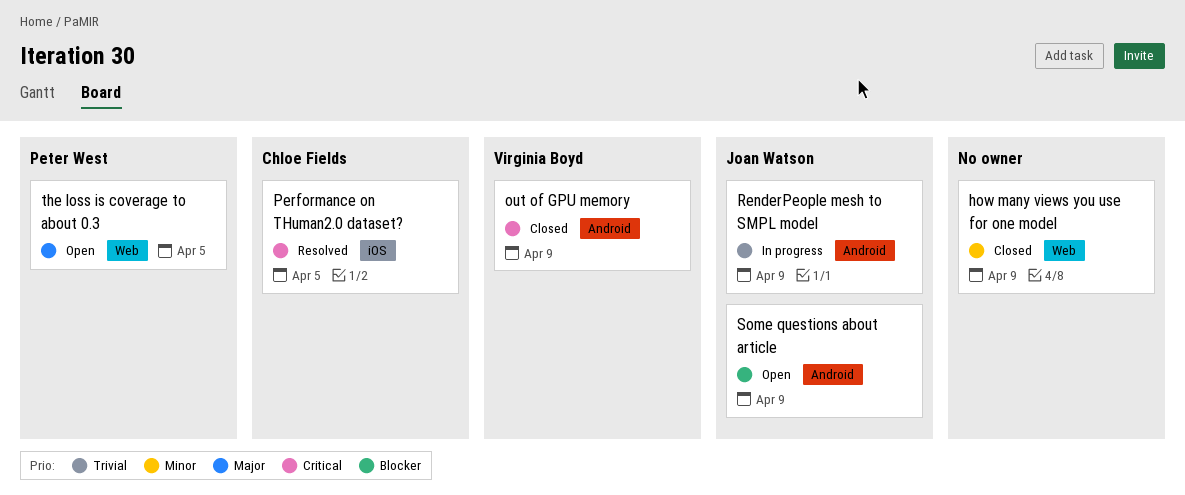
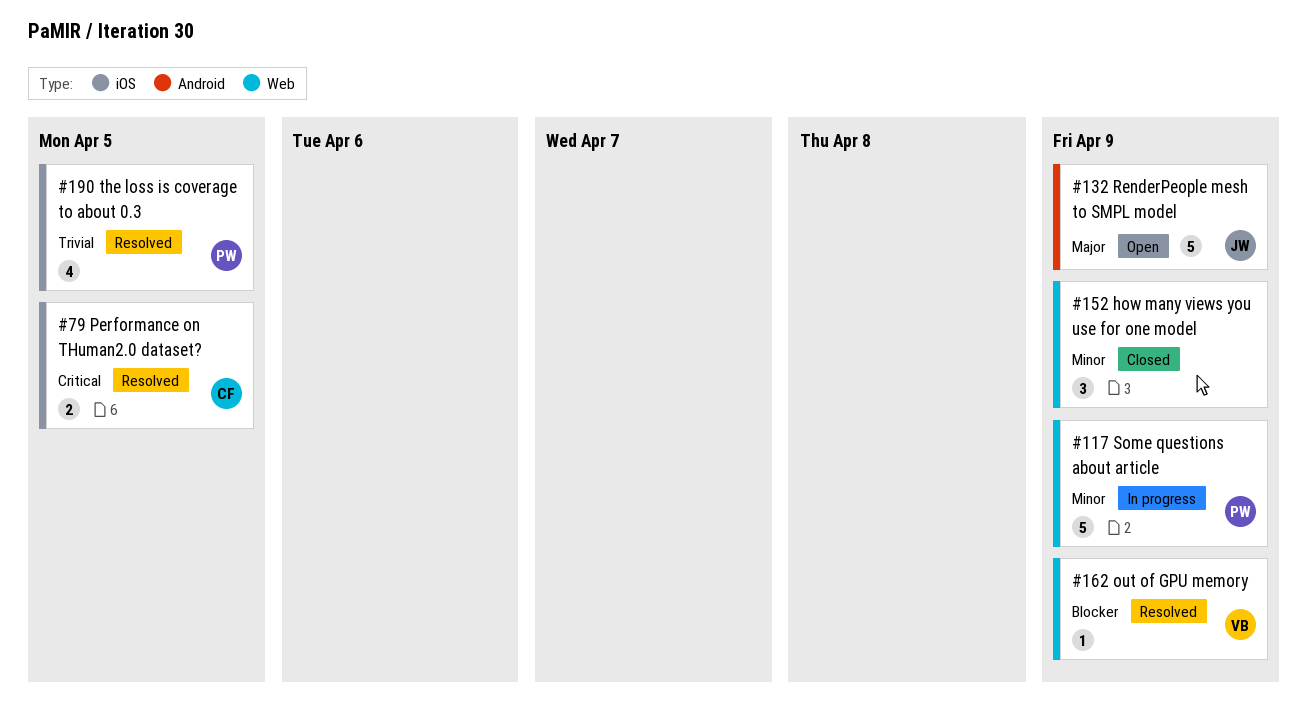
out of GPU memory, status: Closed -> Resolved
out of GPU memory, priority: Critical -> Blocker
out of GPU memory, label: Android -> Web
RenderPeople mesh to SMPL model, status: In progress -> Open
RenderPeople mesh to SMPL model, priority: Trivial -> Major
Some questions about article, status: Open -> In progress
Some questions about article, owner: Joan Watson -> Peter West
Some questions about article, priority: Blocker -> Minor
Some questions about article, label: Android -> Web
the loss is coverage to about 0.3, status: Open -> Resolved
the loss is coverage to about 0.3, priority: Major -> Trivial
the loss is coverage to about 0.3, label: Web -> iOS

